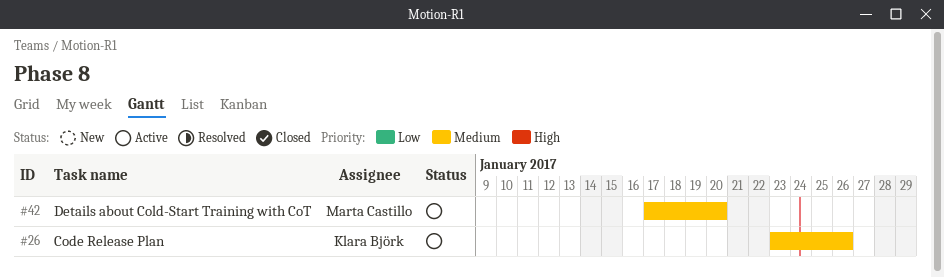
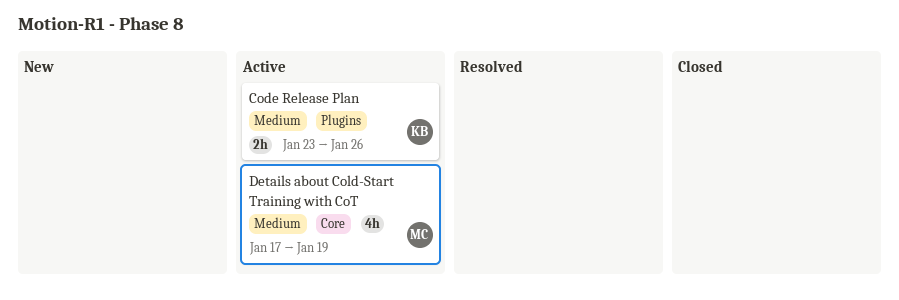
Details about Cold-Start Training with CoT, due: Jan 20 -> Jan 19

